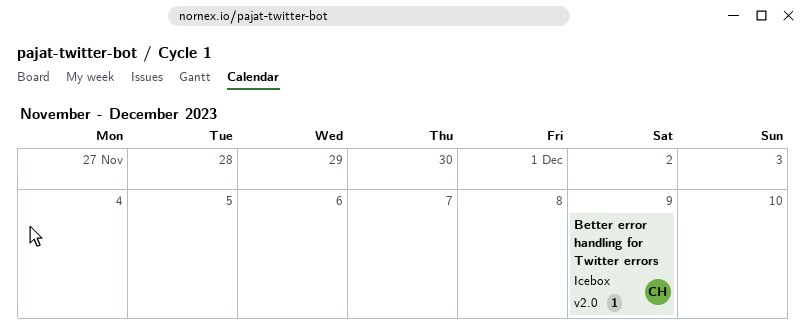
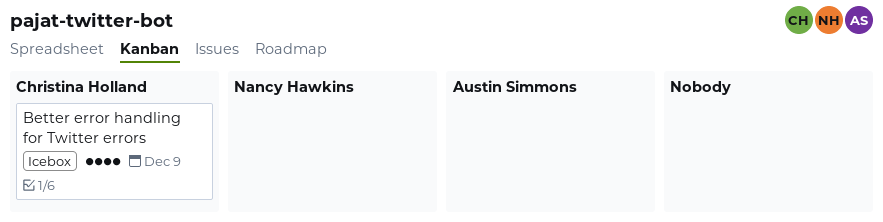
Better error handling for Twitter errors, estimate: 1 -> 4

